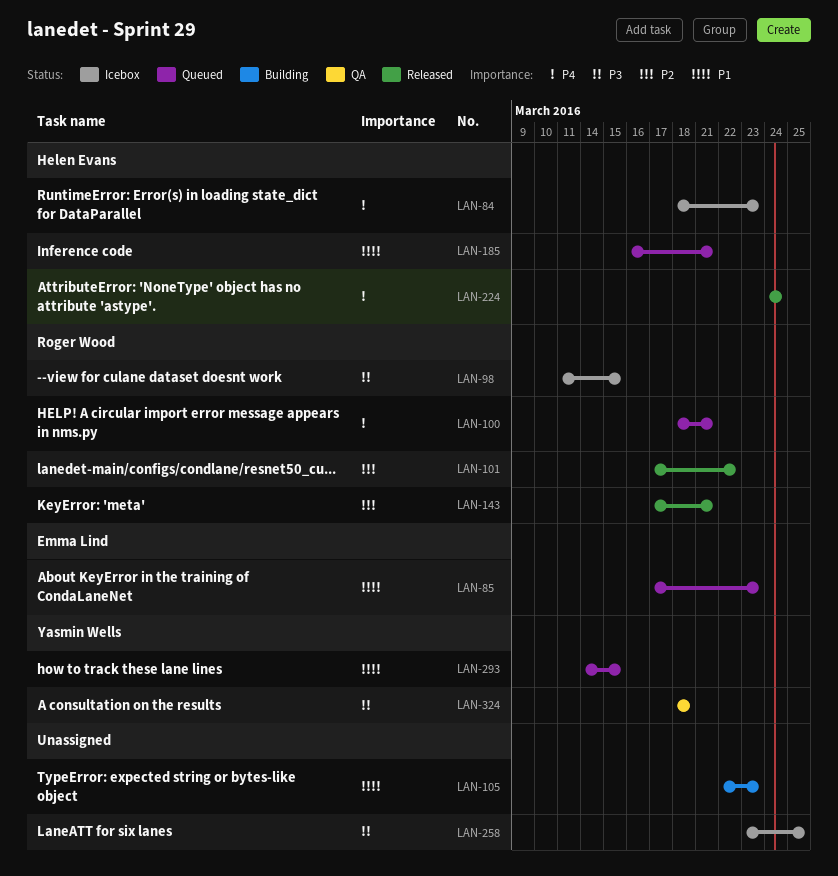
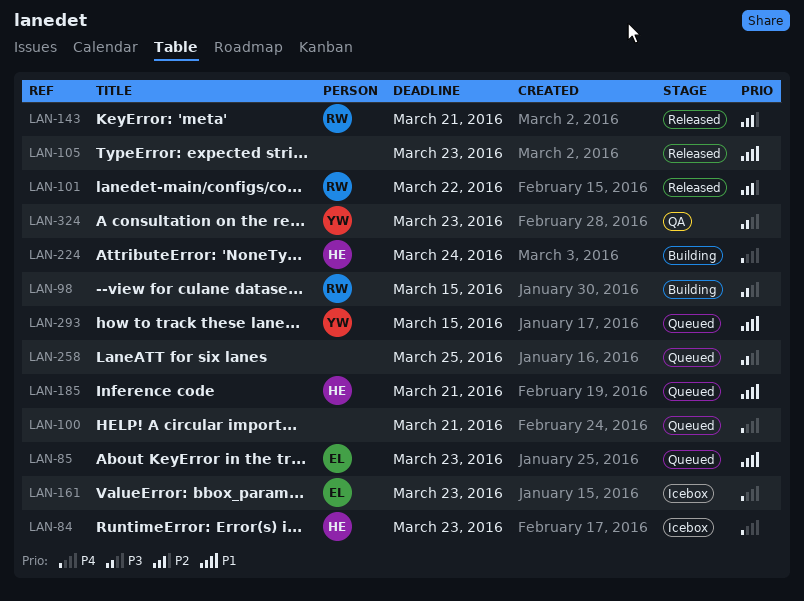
LAN-98, status: Icebox -> Building
LAN-100, owner: Roger Wood -> none
LAN-105, status: Building -> Released
LAN-161: none -> present
LAN-224, status: Released -> Building
LAN-258, status: Icebox -> Queued
LAN-324, due: Mar 18 -> Mar 23

